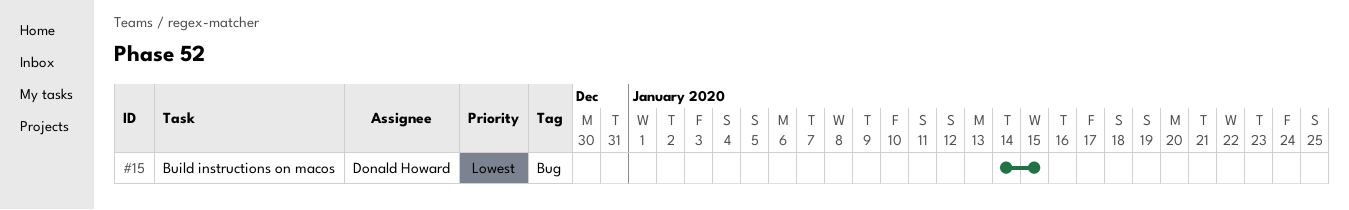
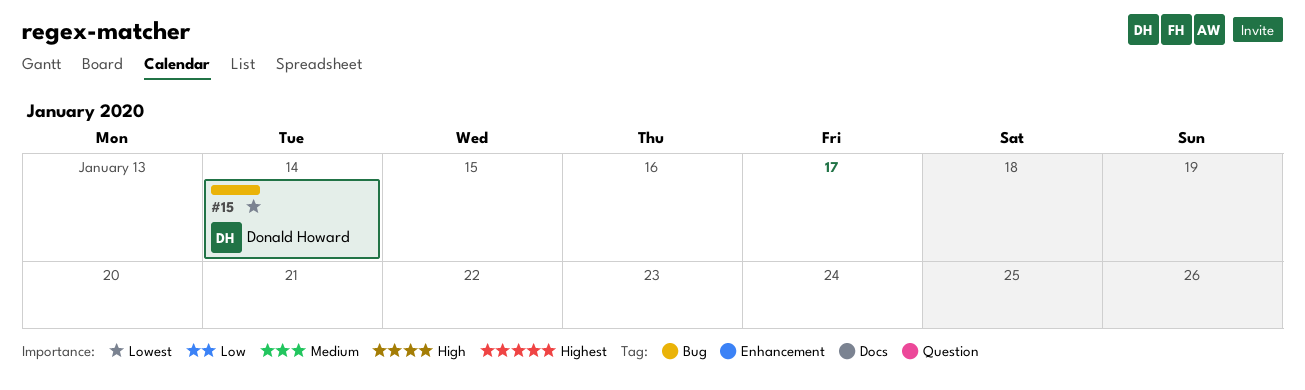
#15, due: Jan 15 -> Jan 14

